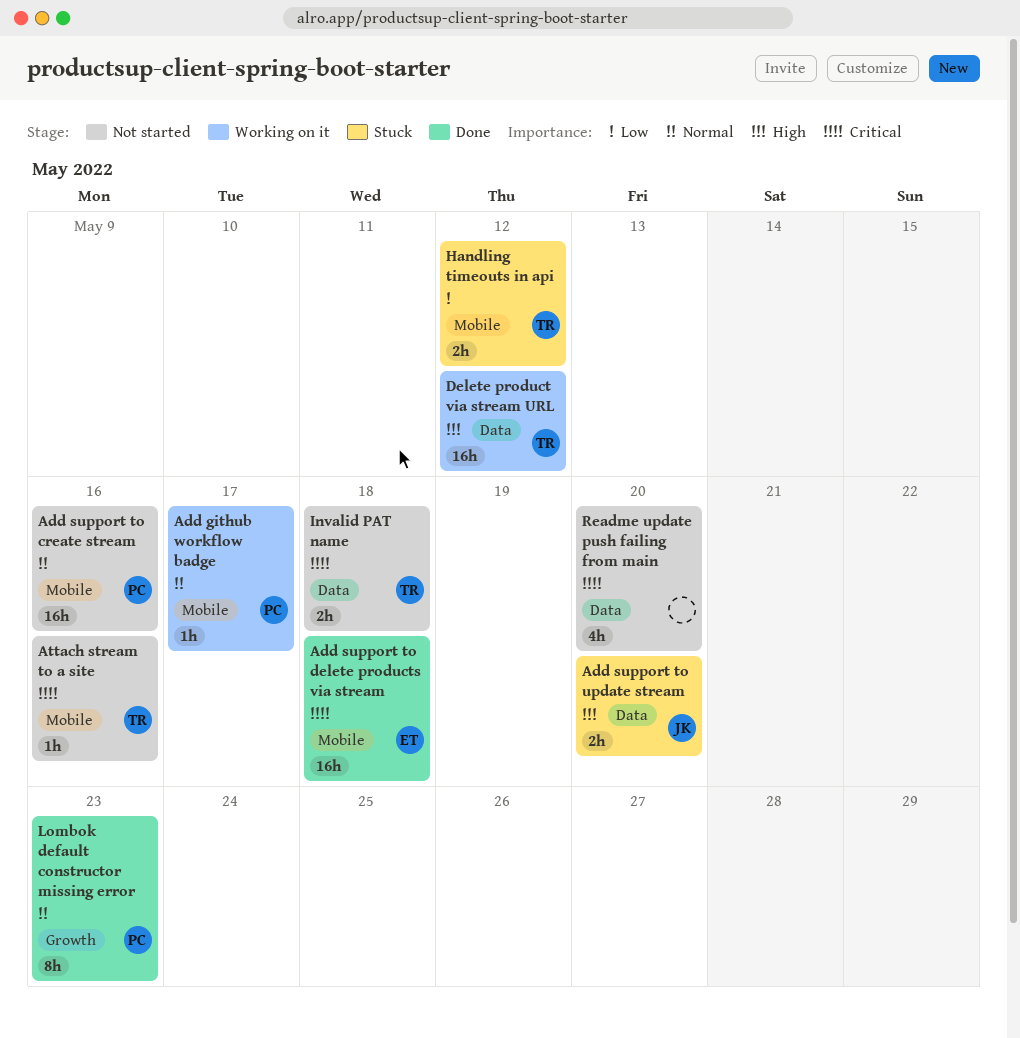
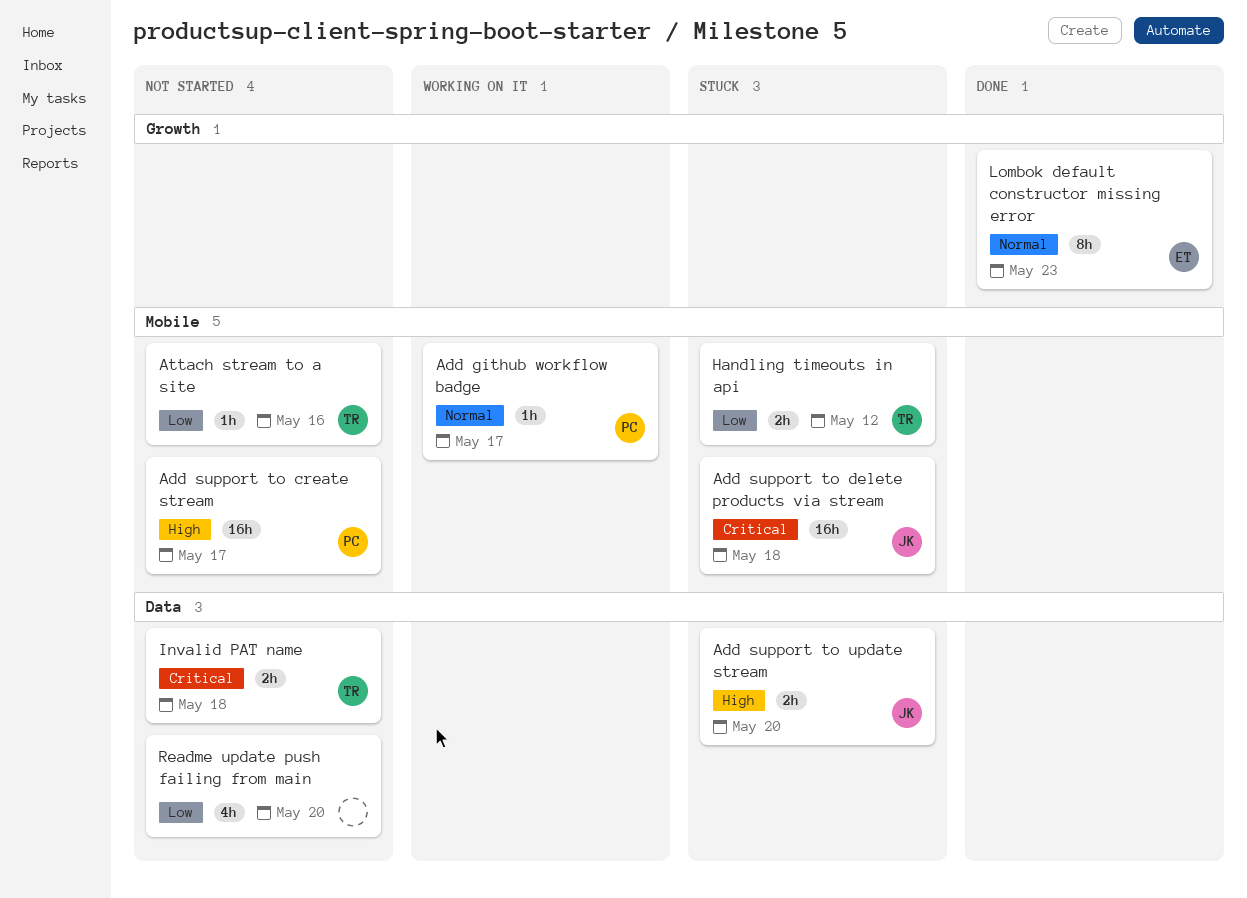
Add support to create stream, priority: Normal -> High
Add support to create stream, due: May 16 -> May 17
Add support to delete products via stream, status: Done -> Stuck
Add support to delete products via stream, owner: ET -> JK
Attach stream to a site, priority: Critical -> Low
Delete product via stream URL: present -> none
Lombok default constructor missing error, owner: PC -> ET
Readme update push failing from main, priority: Critical -> Low

